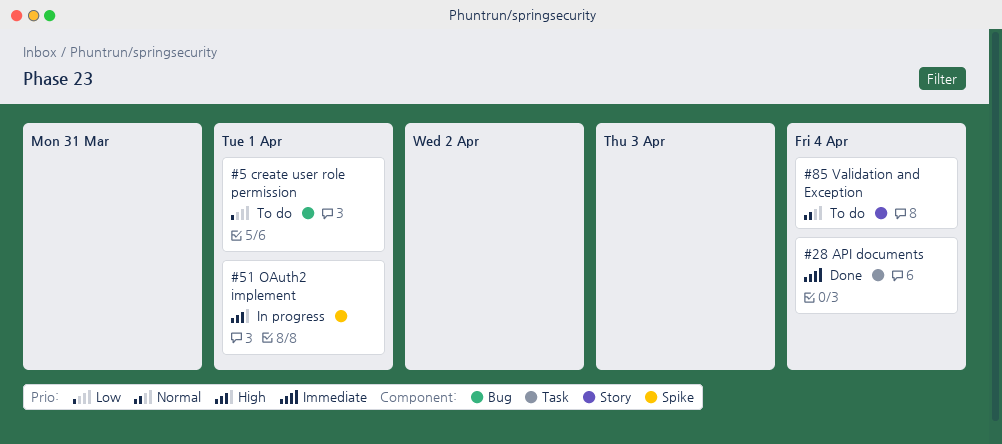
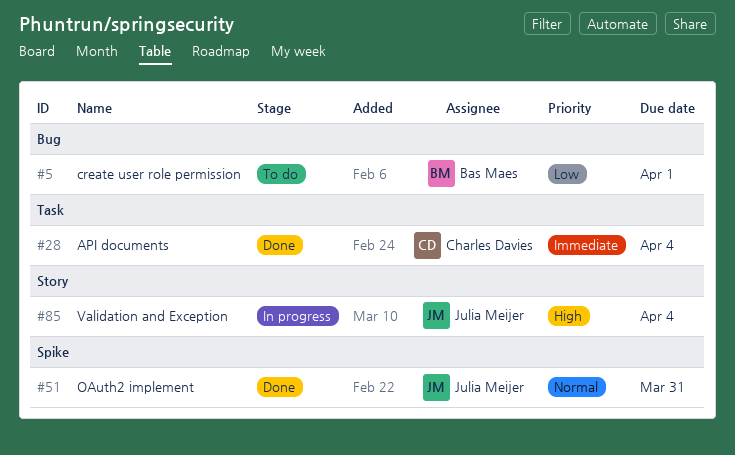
#51, status: In progress -> Done
#51, priority: High -> Normal
#51, due: Apr 1 -> Mar 31
#85, status: To do -> In progress
#85, priority: Normal -> High

